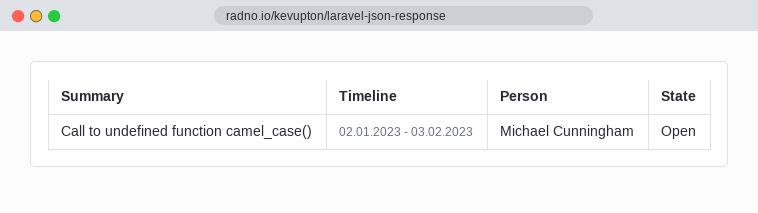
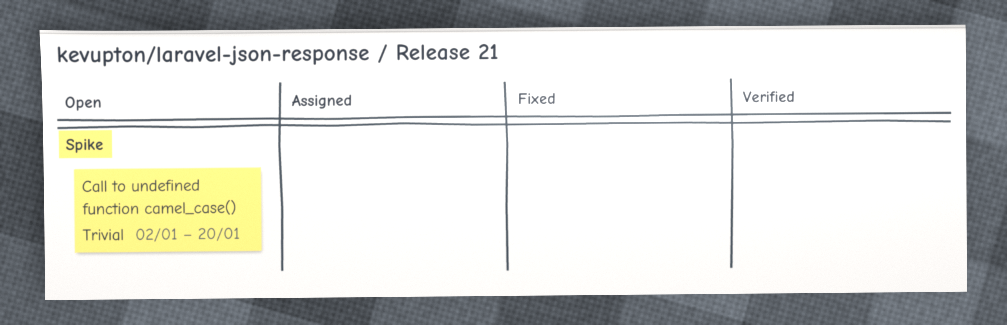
Call to undefined function camel_case(), due: Feb 3 -> Jan 20

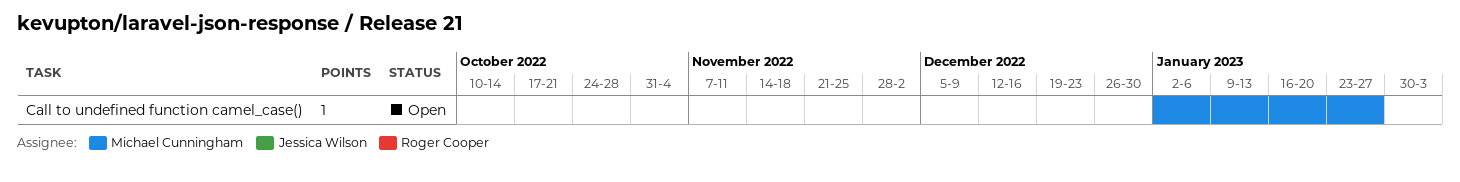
Call to undefined function camel_case(), due: Jan 20 -> Jan 27

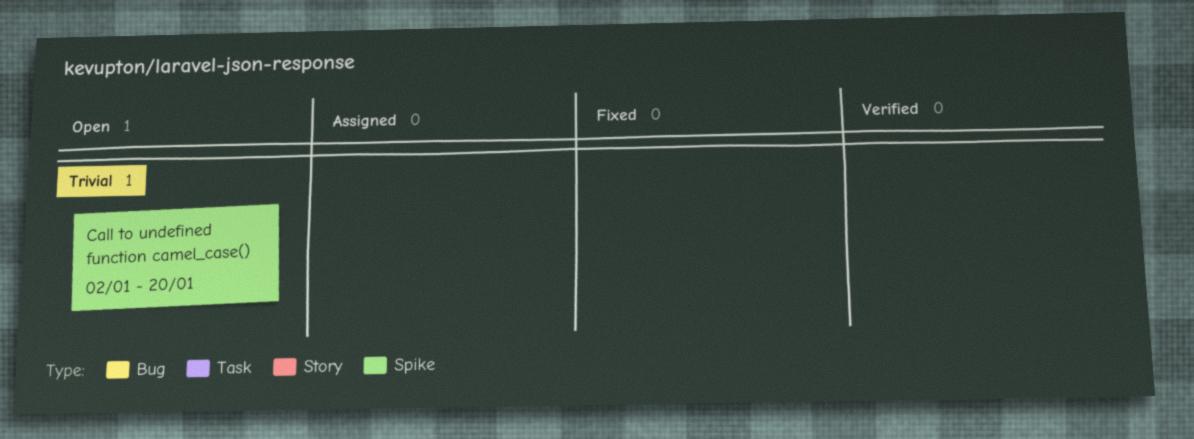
Call to undefined function camel_case(), due: Jan 27 -> Jan 20

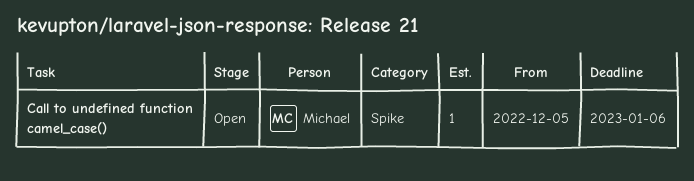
Call to undefined function camel_case(), start: Jan 2 -> Dec 5
Call to undefined function camel_case(), due: Jan 20 -> Jan 6

